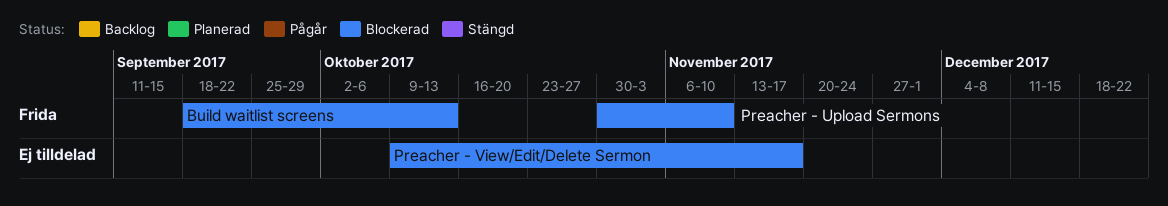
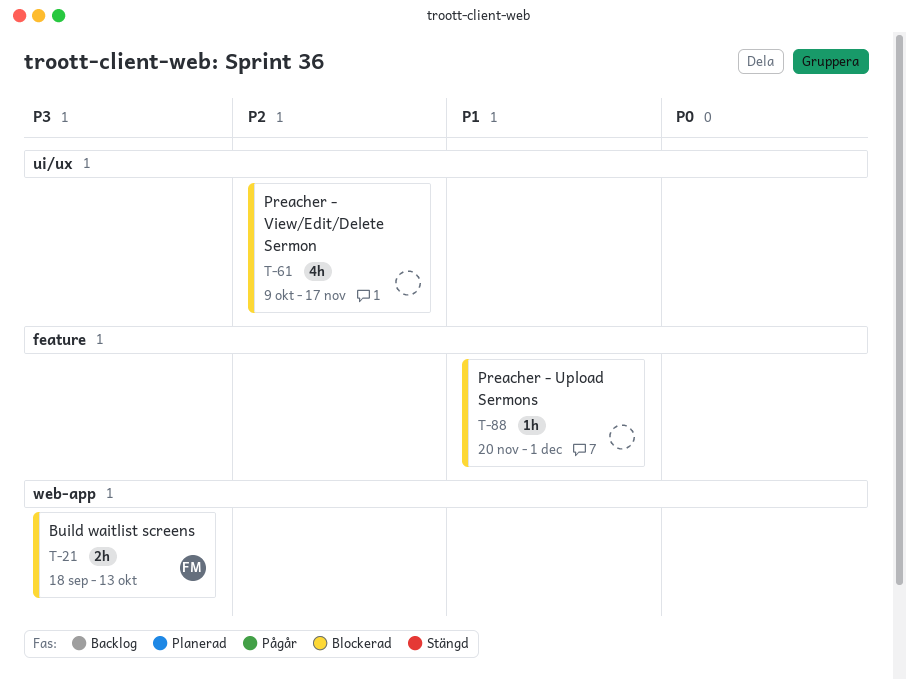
Preacher - Upload Sermons, owner: Frida -> none
Preacher - Upload Sermons, start: Oct 30 -> Nov 20
Preacher - Upload Sermons, due: Nov 10 -> Dec 1

